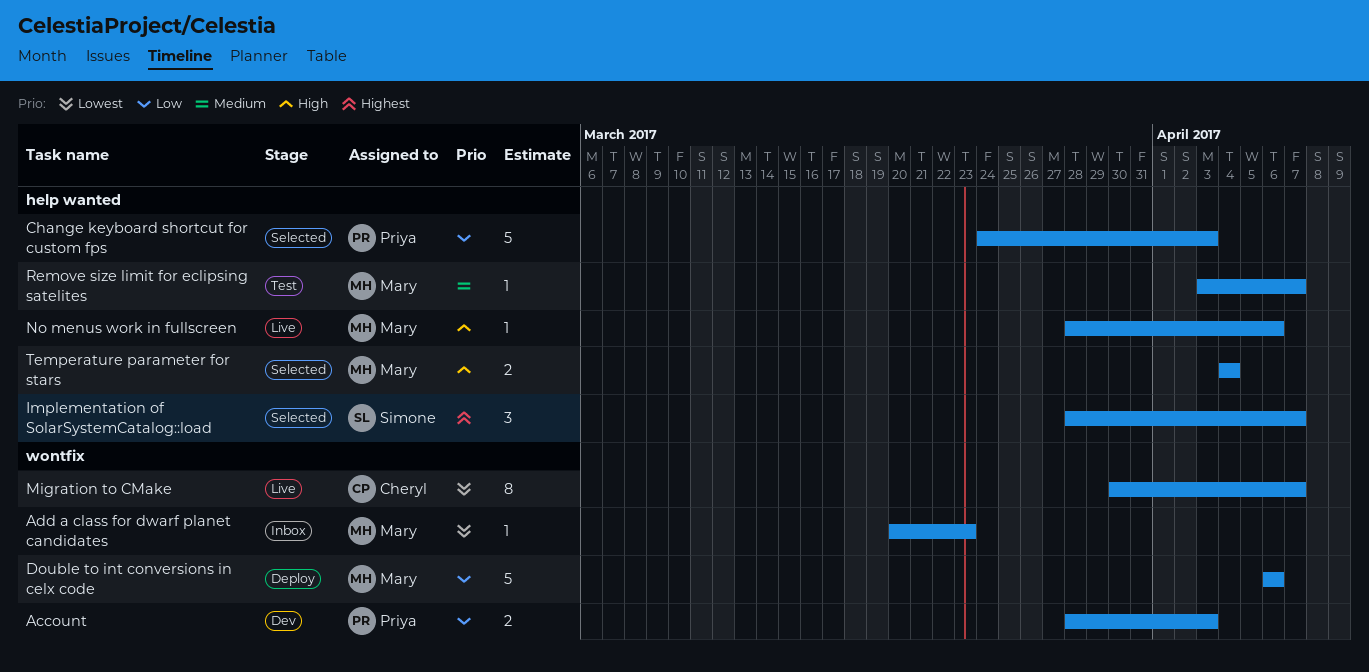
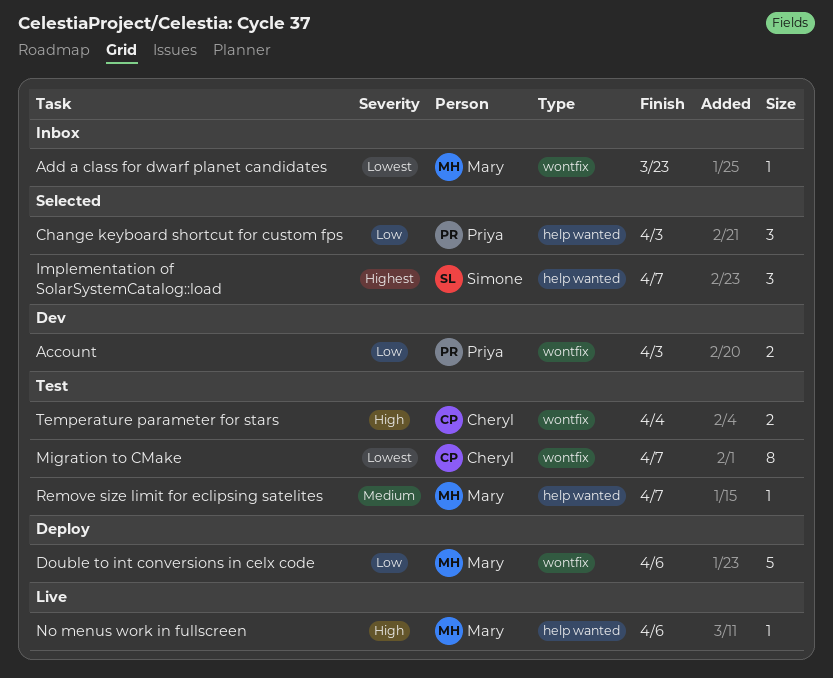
Change keyboard shortcut for custom fps, estimate: 5 -> 3
Migration to CMake, status: Live -> Test
Temperature parameter for stars, status: Selected -> Test
Temperature parameter for stars, owner: Mary -> Cheryl
Temperature parameter for stars, label: help wanted -> wontfix

